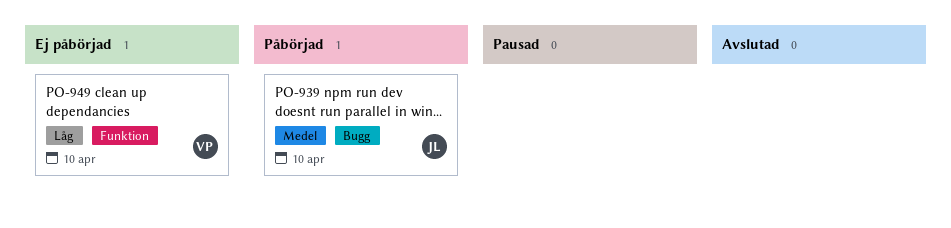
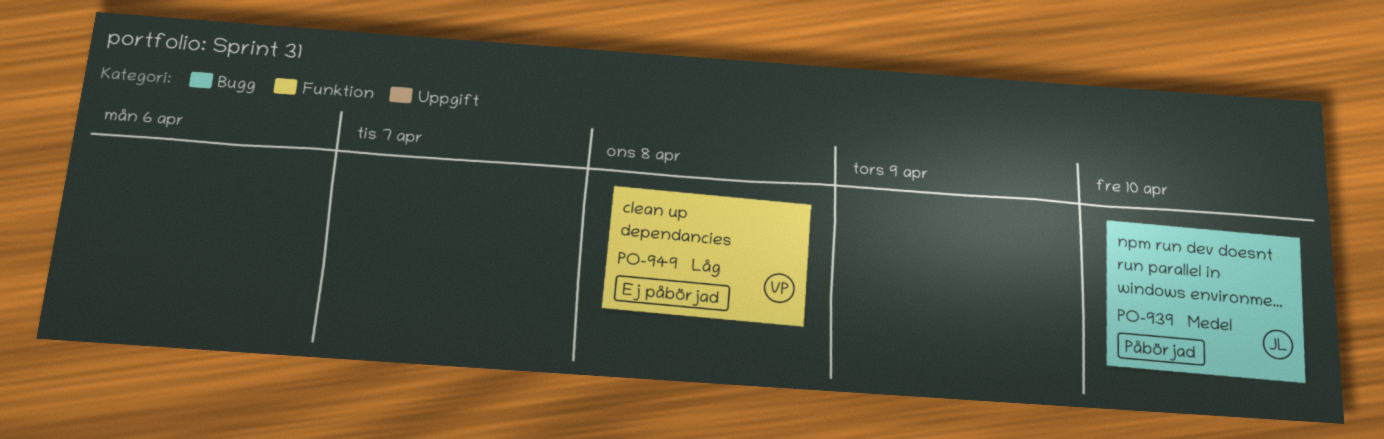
PO-949, due: Apr 10 -> Apr 8

